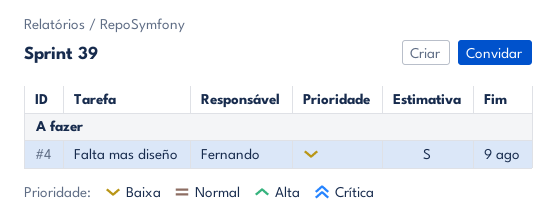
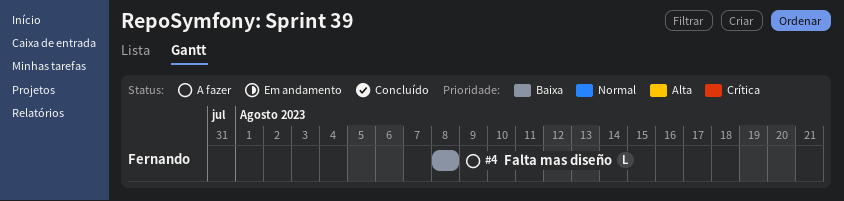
#4, estimate: S -> L
#4, due: Aug 9 -> Aug 8

